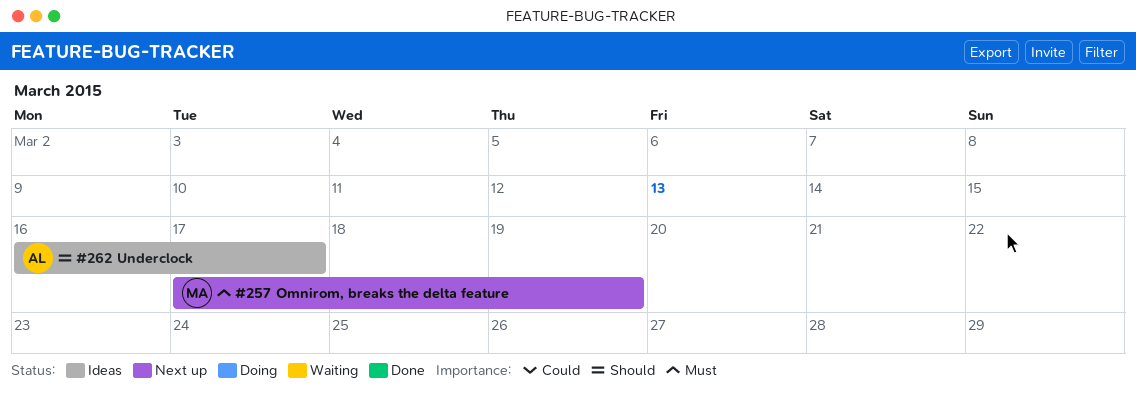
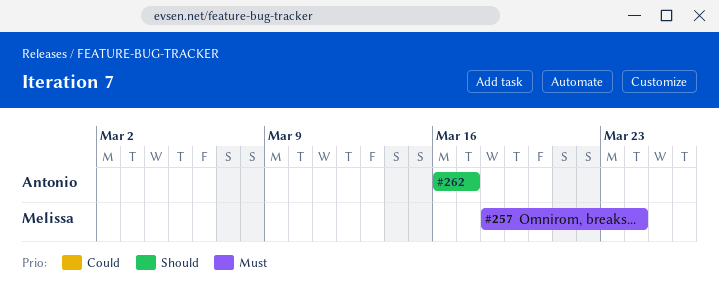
#257, start: Mar 17 -> Mar 18
#257, due: Mar 19 -> Mar 24

